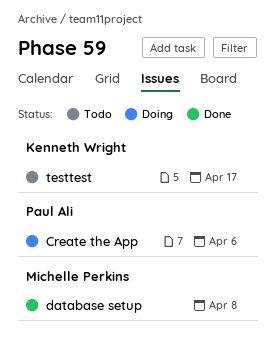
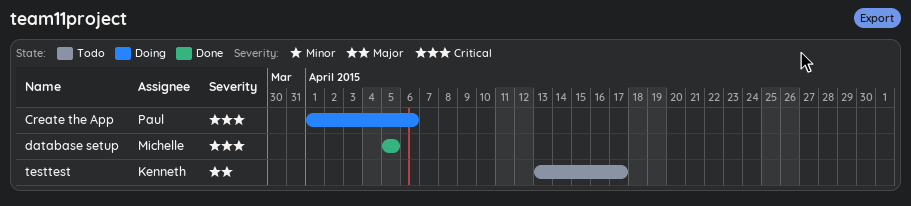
database setup, due: Apr 8 -> Apr 5

